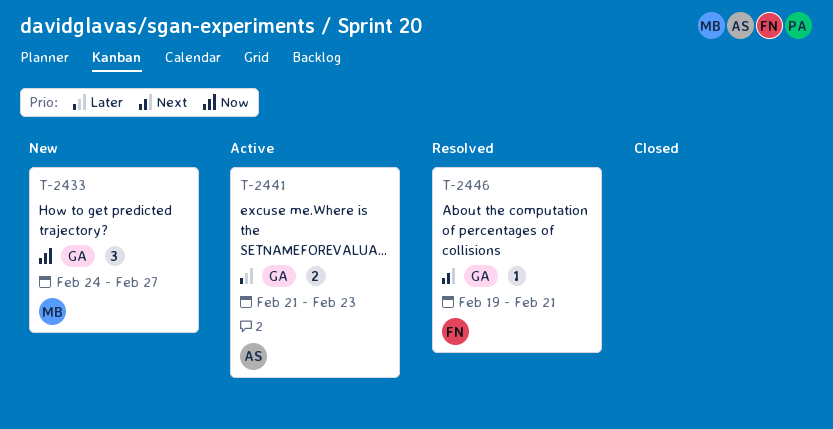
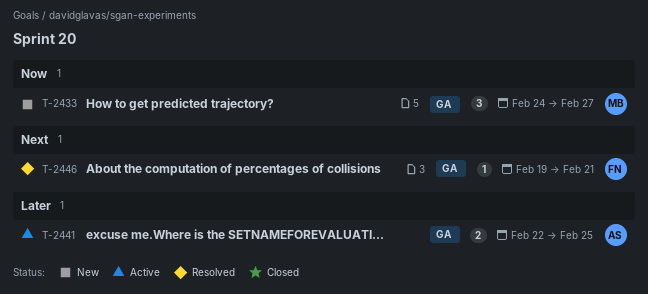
T-2441, start: Feb 21 -> Feb 22
T-2441, due: Feb 23 -> Feb 25

